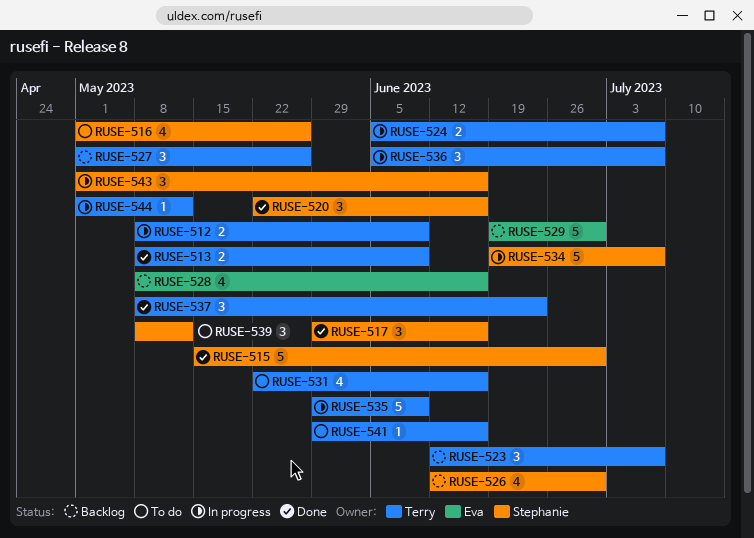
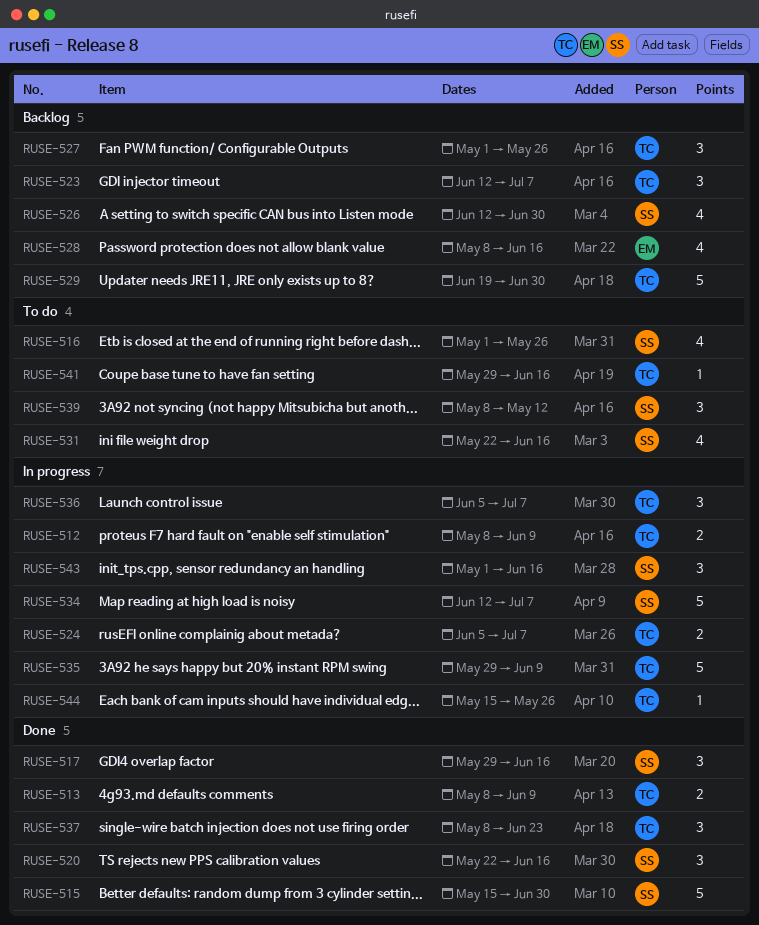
RUSE-529, owner: Eva -> Terry
RUSE-531, owner: Terry -> Stephanie
RUSE-534, start: Jun 19 -> Jun 12
RUSE-544, start: May 1 -> May 15
RUSE-544, due: May 12 -> May 26

